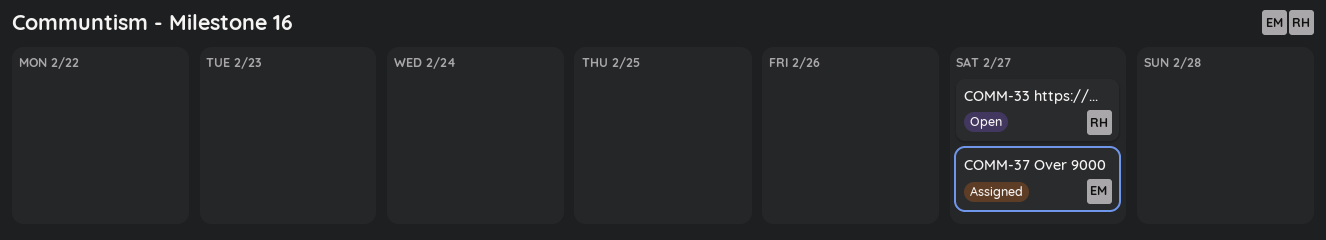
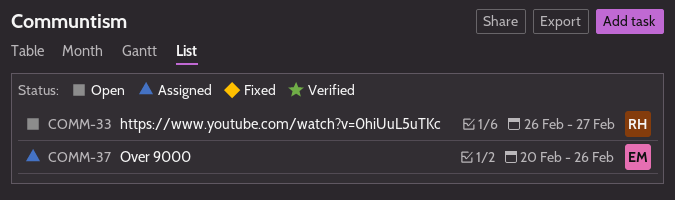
COMM-37, due: Feb 27 -> Feb 26

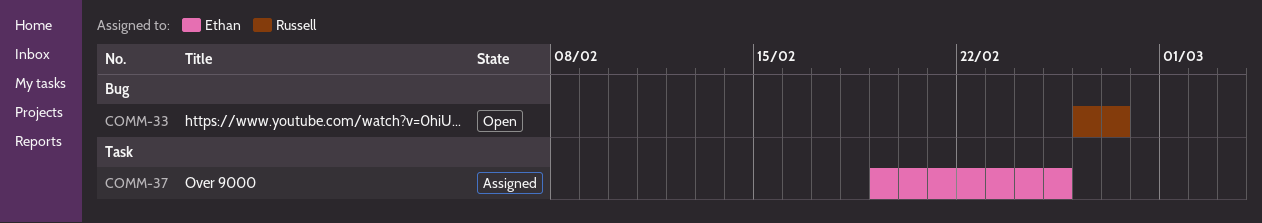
COMM-37, start: Feb 20 -> Feb 19
COMM-37, due: Feb 26 -> Feb 25

